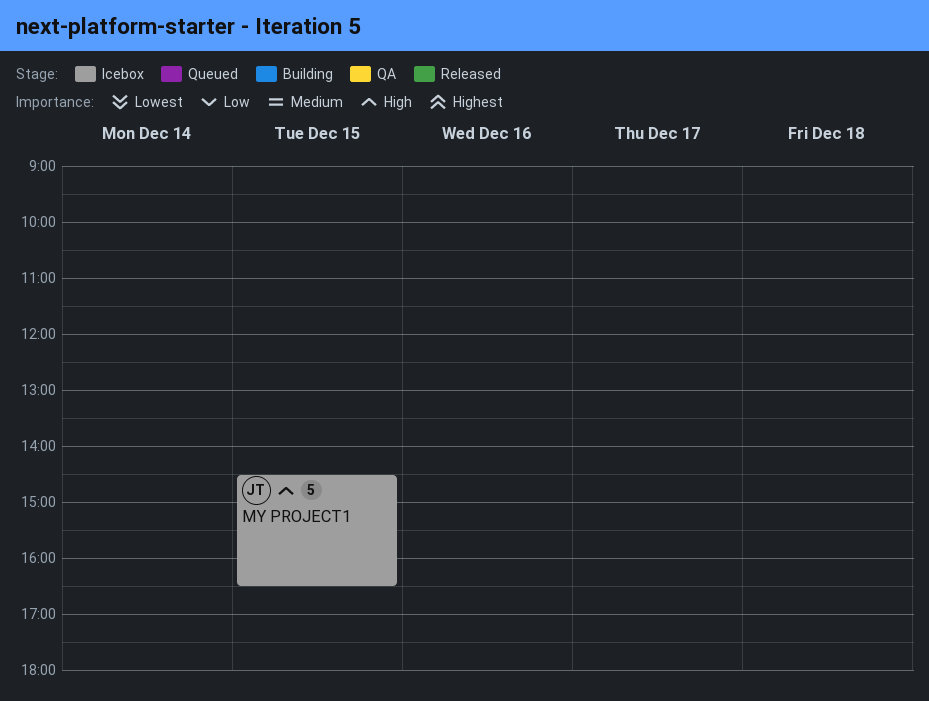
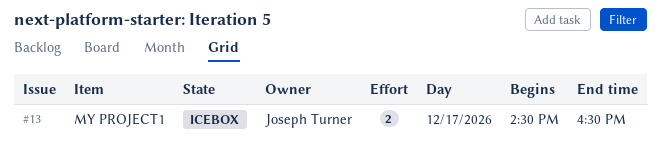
MY PROJECT1, estimate: 5 -> 2
MY PROJECT1, day: Dec 15 -> Dec 17

